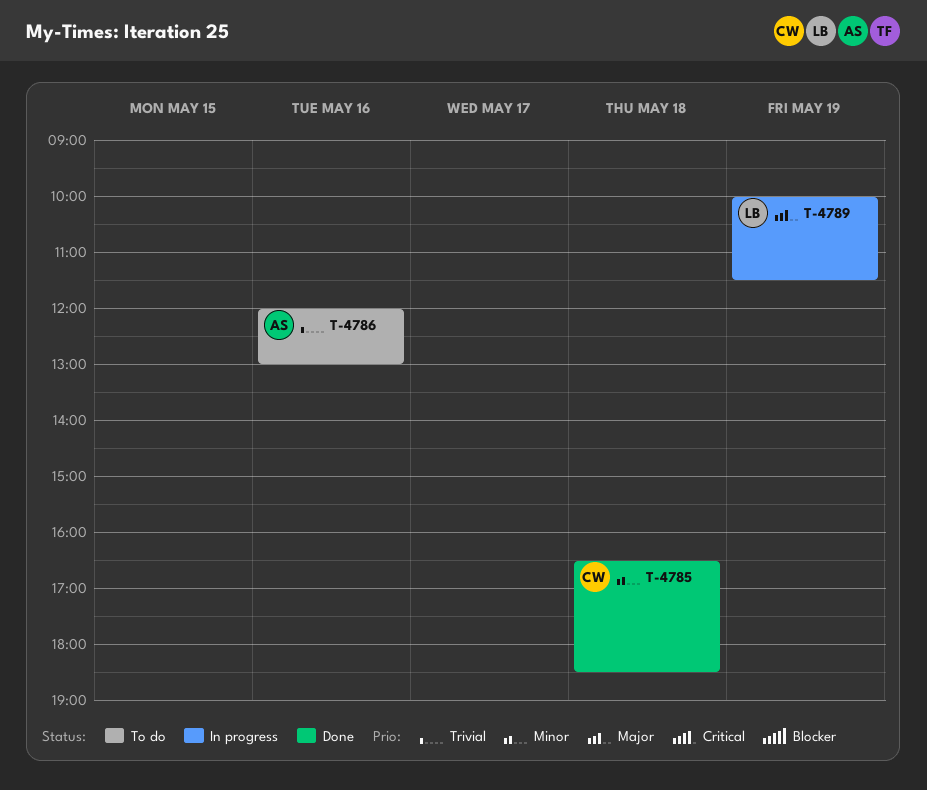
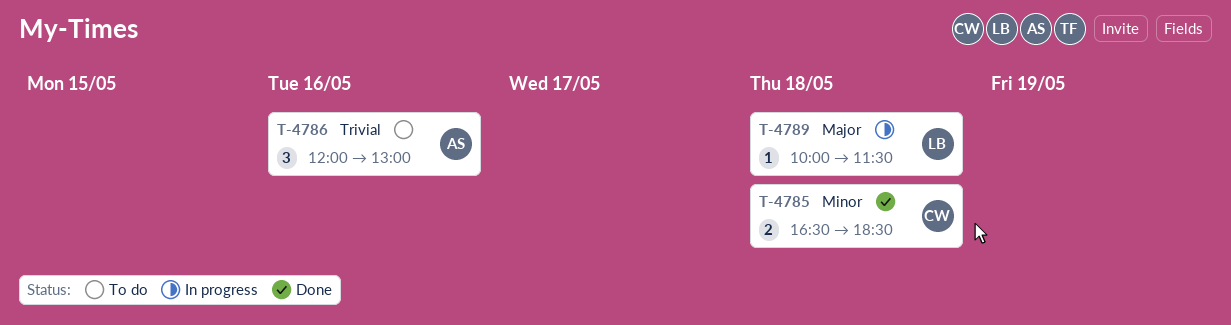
T-4789, day: May 19 -> May 18

